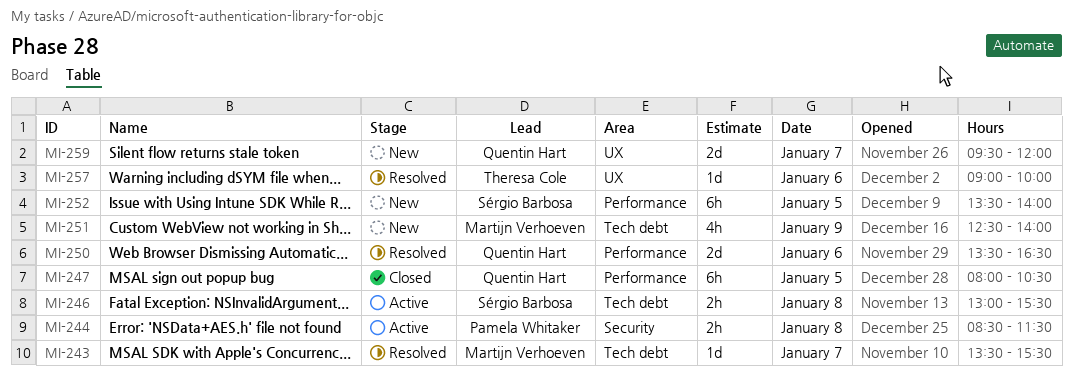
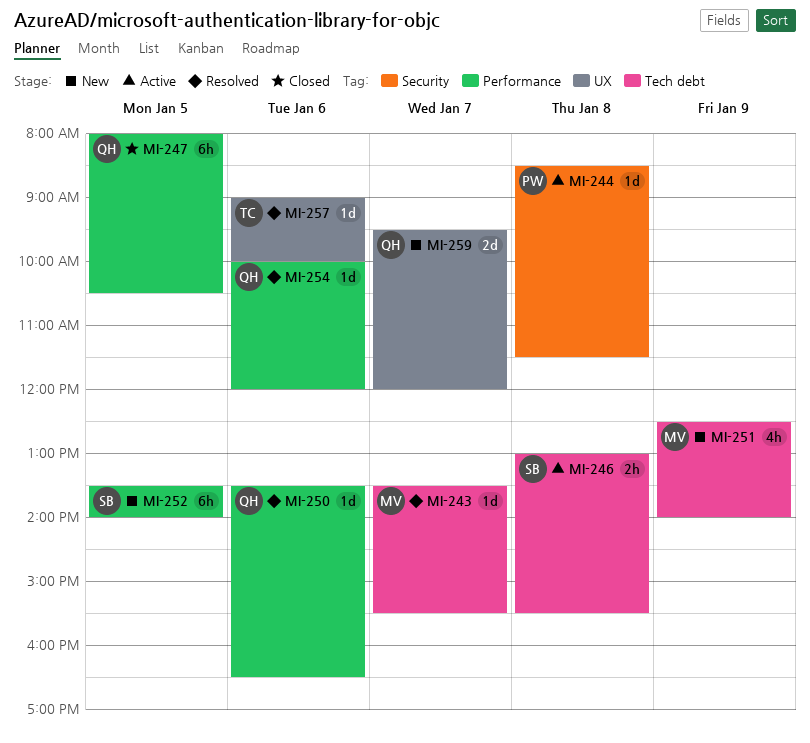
MI-244, estimate: 2h -> 1d
MI-250, estimate: 2d -> 1d
MI-254: none -> present

